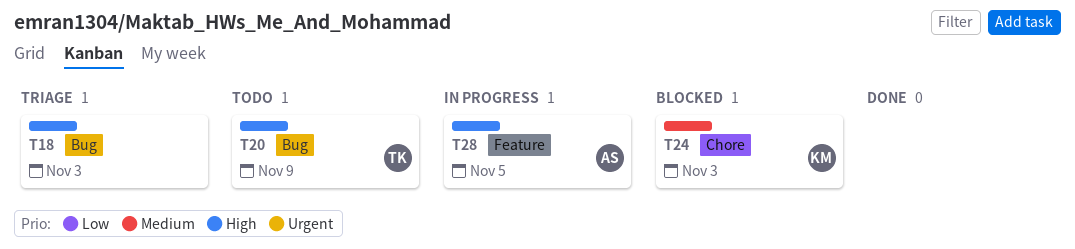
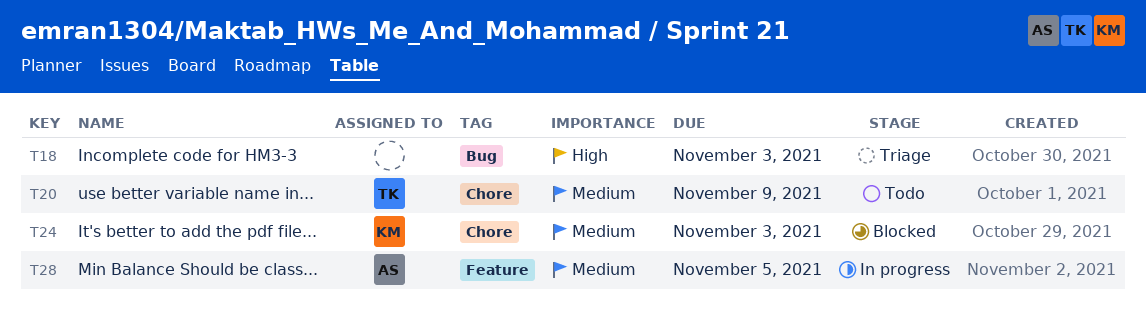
T20, priority: High -> Medium
T20, label: Bug -> Chore
T28, priority: High -> Medium

